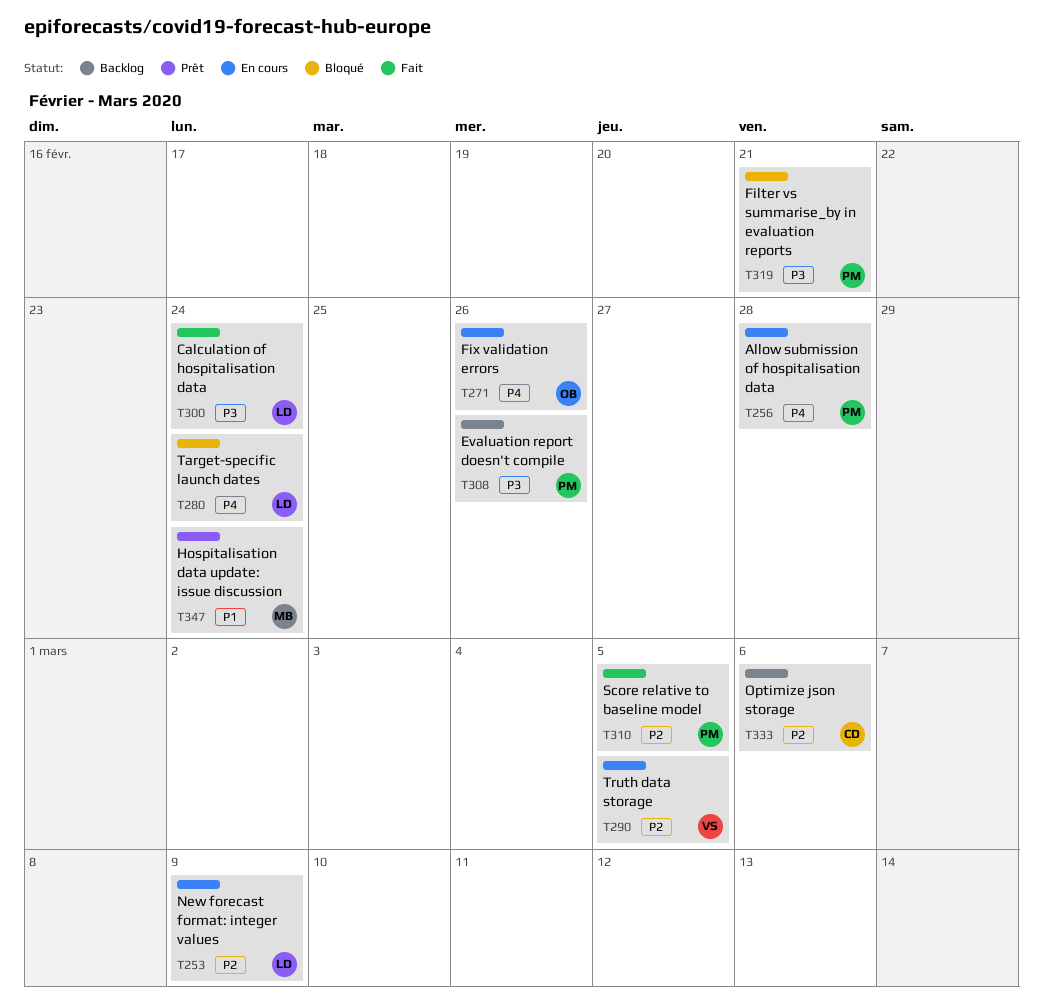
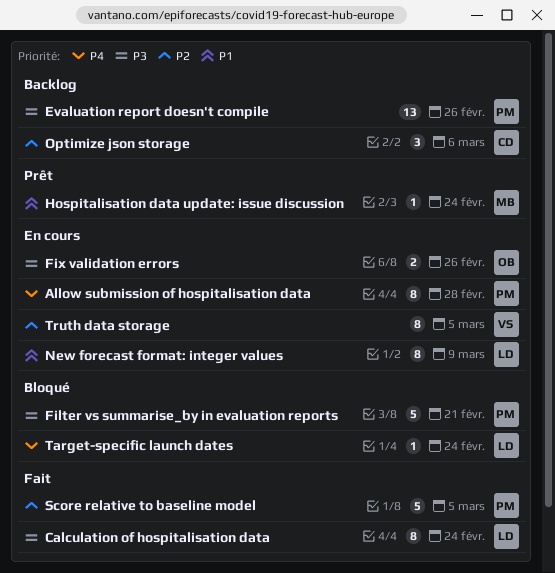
Fix validation errors, priority: P4 -> P3
New forecast format: integer values, priority: P2 -> P1

